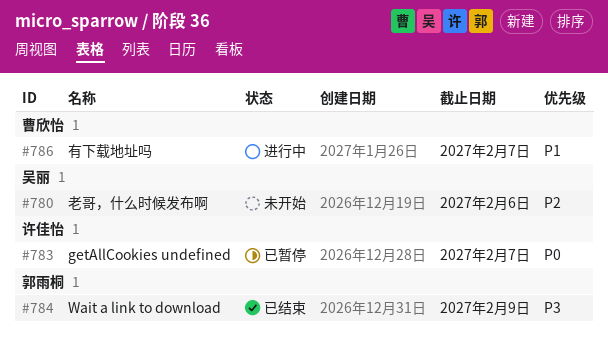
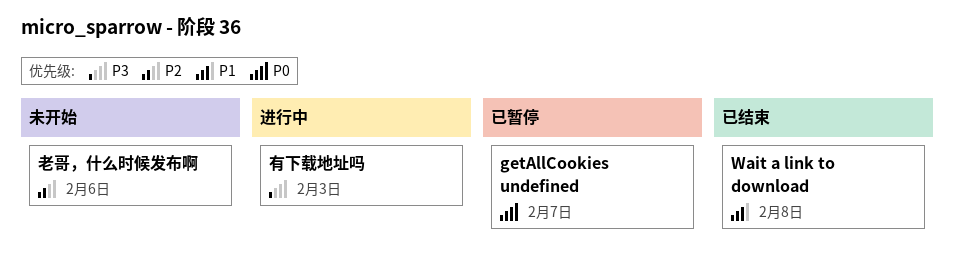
Wait a link to download, priority: P3 -> P1
Wait a link to download, due: Feb 9 -> Feb 8
有下载地址吗, priority: P1 -> P3
有下载地址吗, due: Feb 7 -> Feb 3

